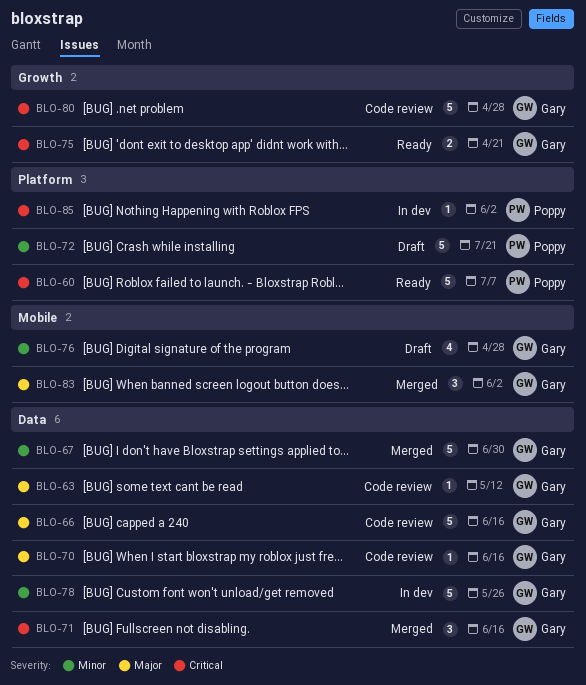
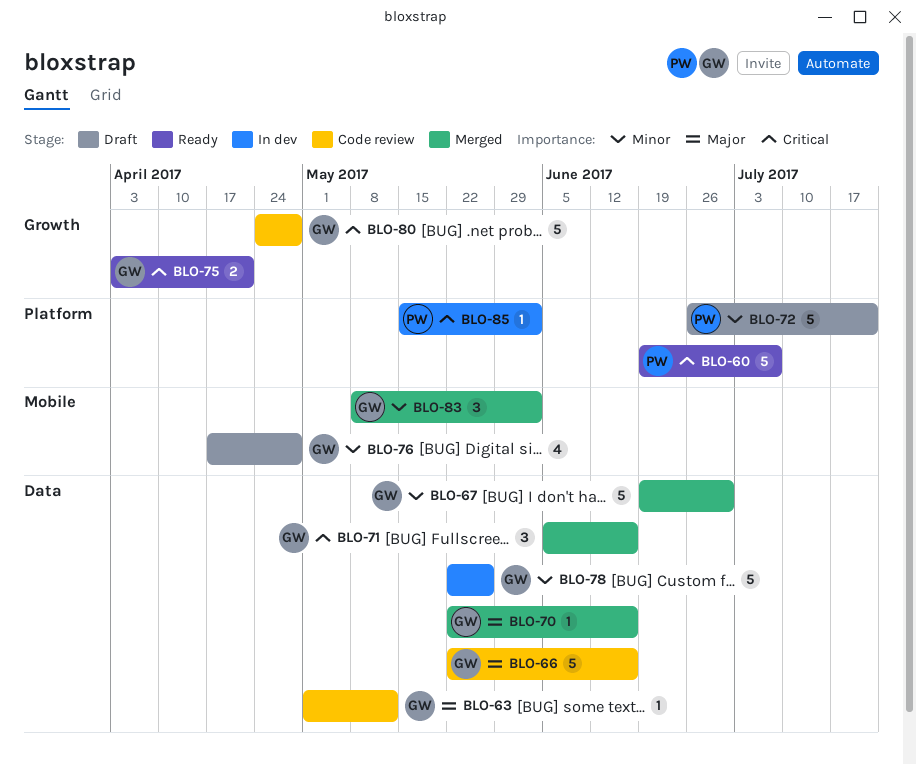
BLO-70, status: Code review -> Merged
BLO-83, priority: Major -> Minor

